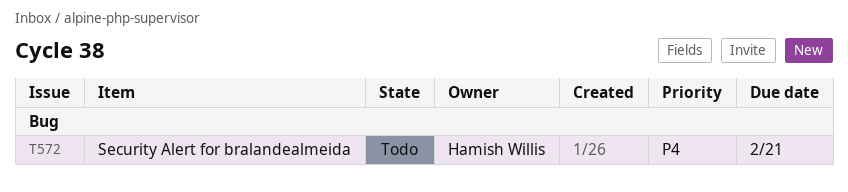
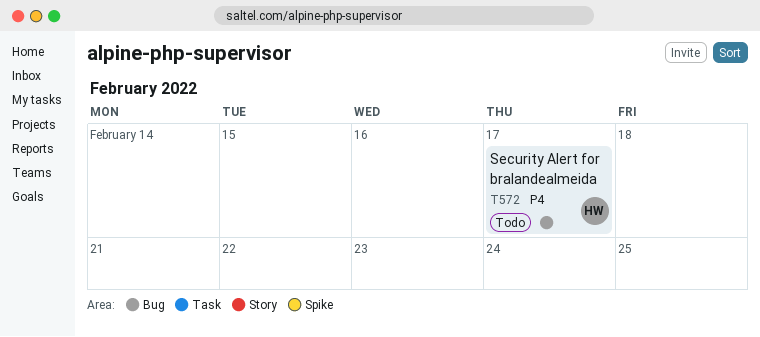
T572, due: Feb 21 -> Feb 17

